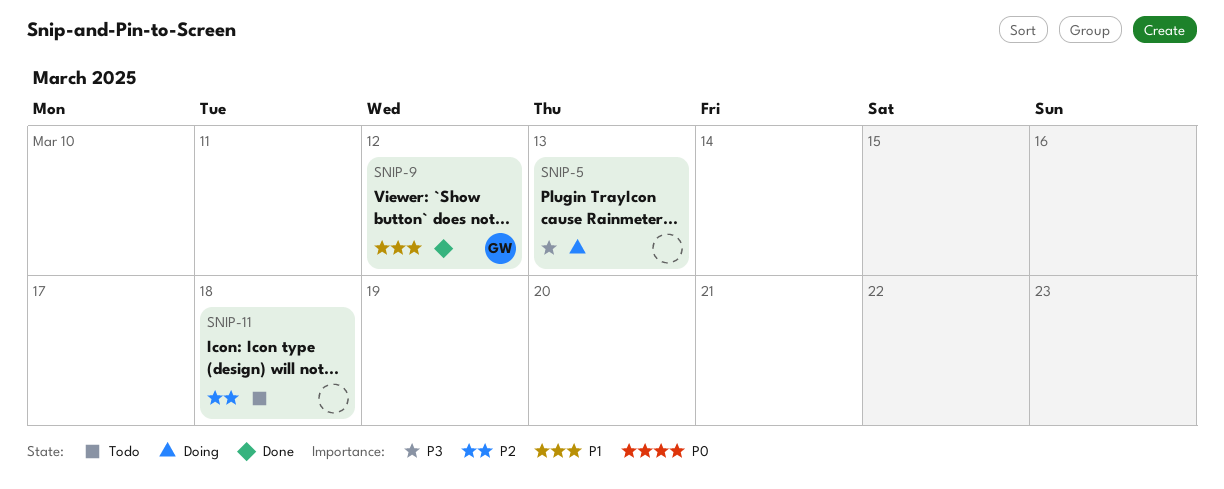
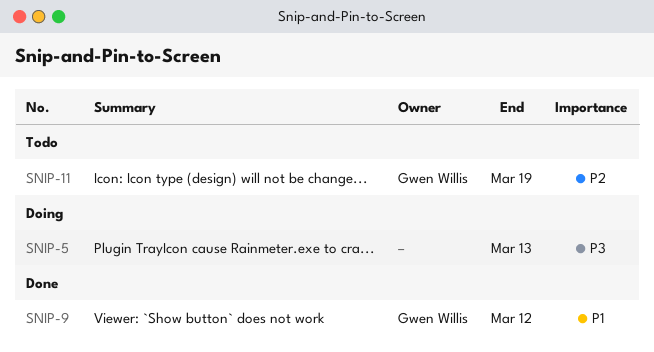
SNIP-11, owner: none -> Gwen Willis
SNIP-11, due: Mar 18 -> Mar 19

